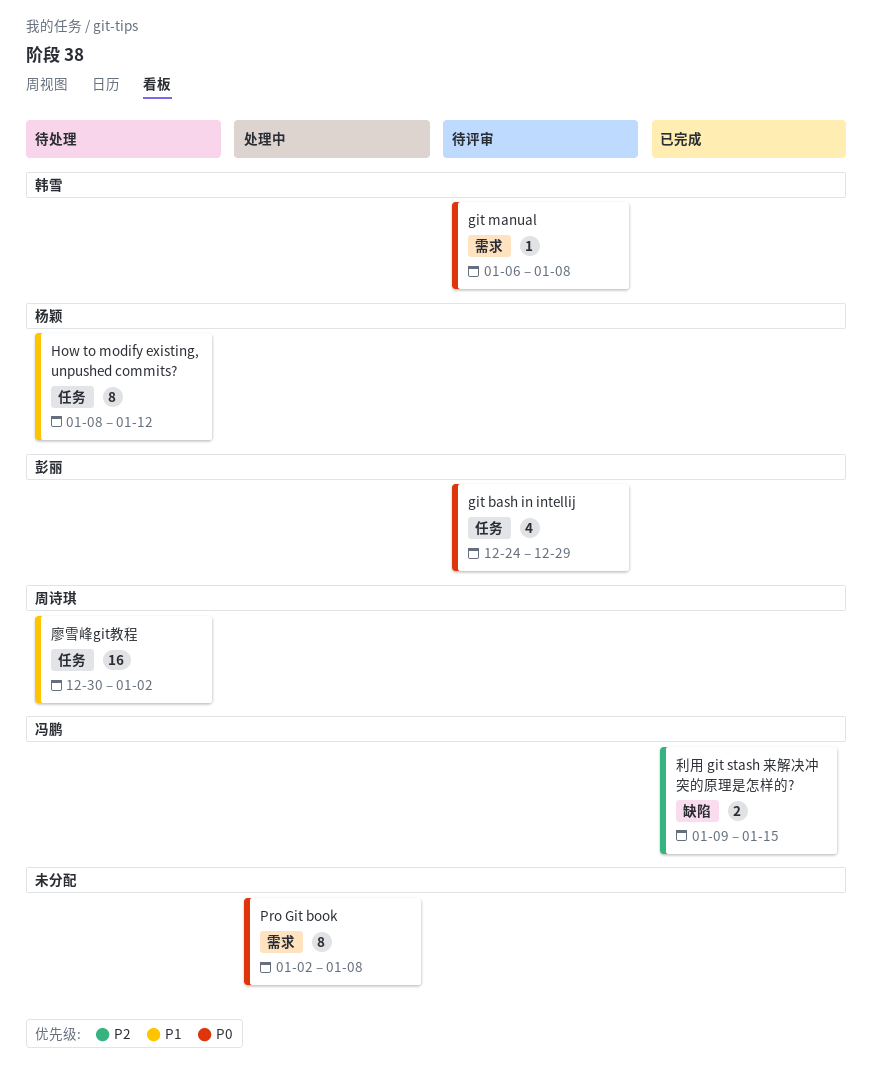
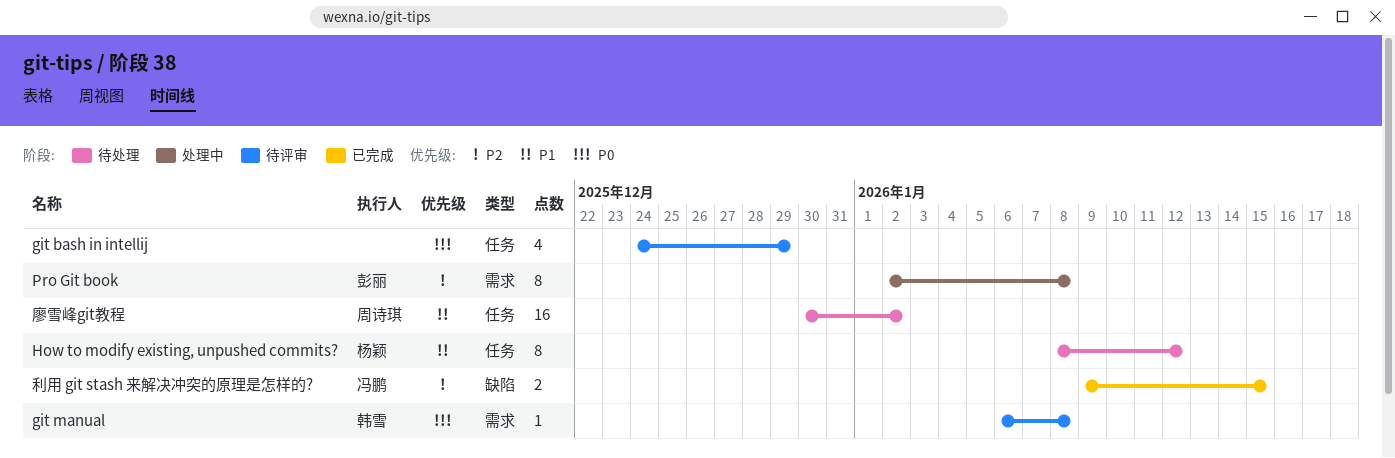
git bash in intellij, owner: 彭丽 -> none
Pro Git book, owner: none -> 彭丽
Pro Git book, priority: P0 -> P2

